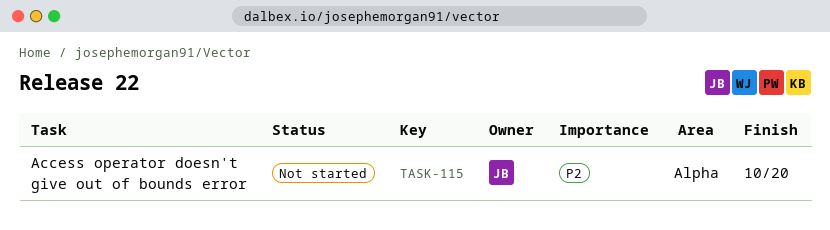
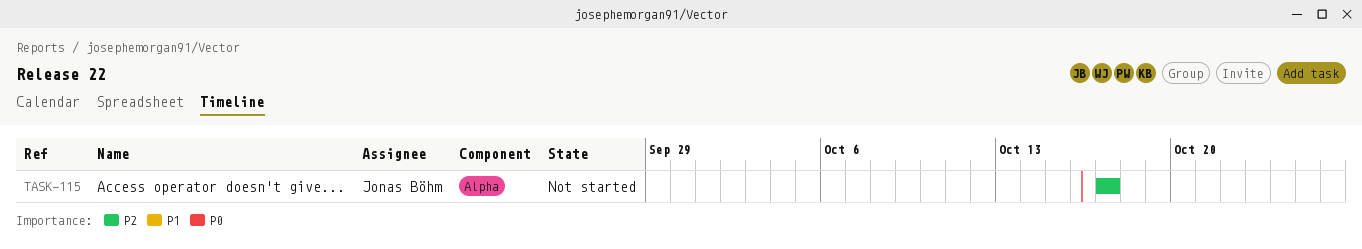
TASK-115, due: Oct 20 -> Oct 17

